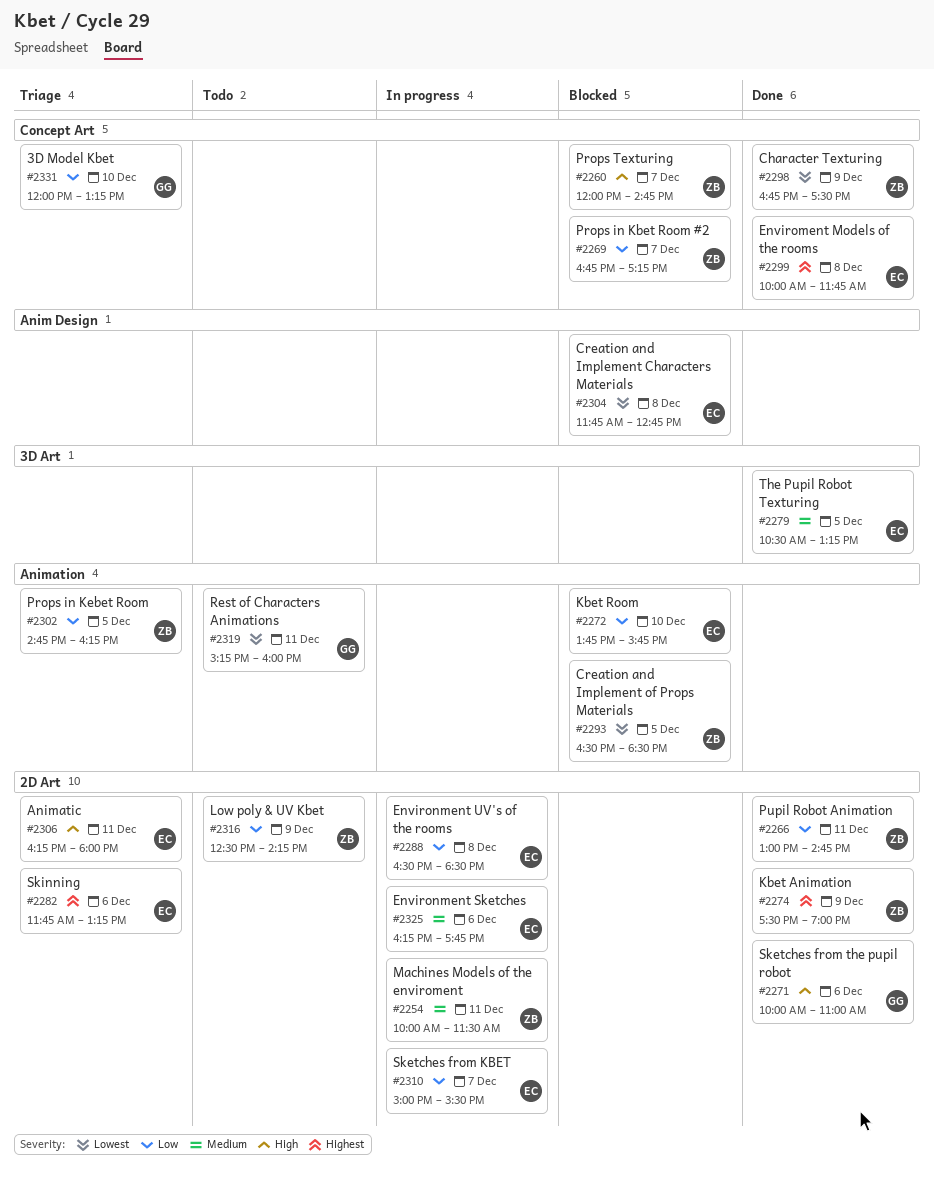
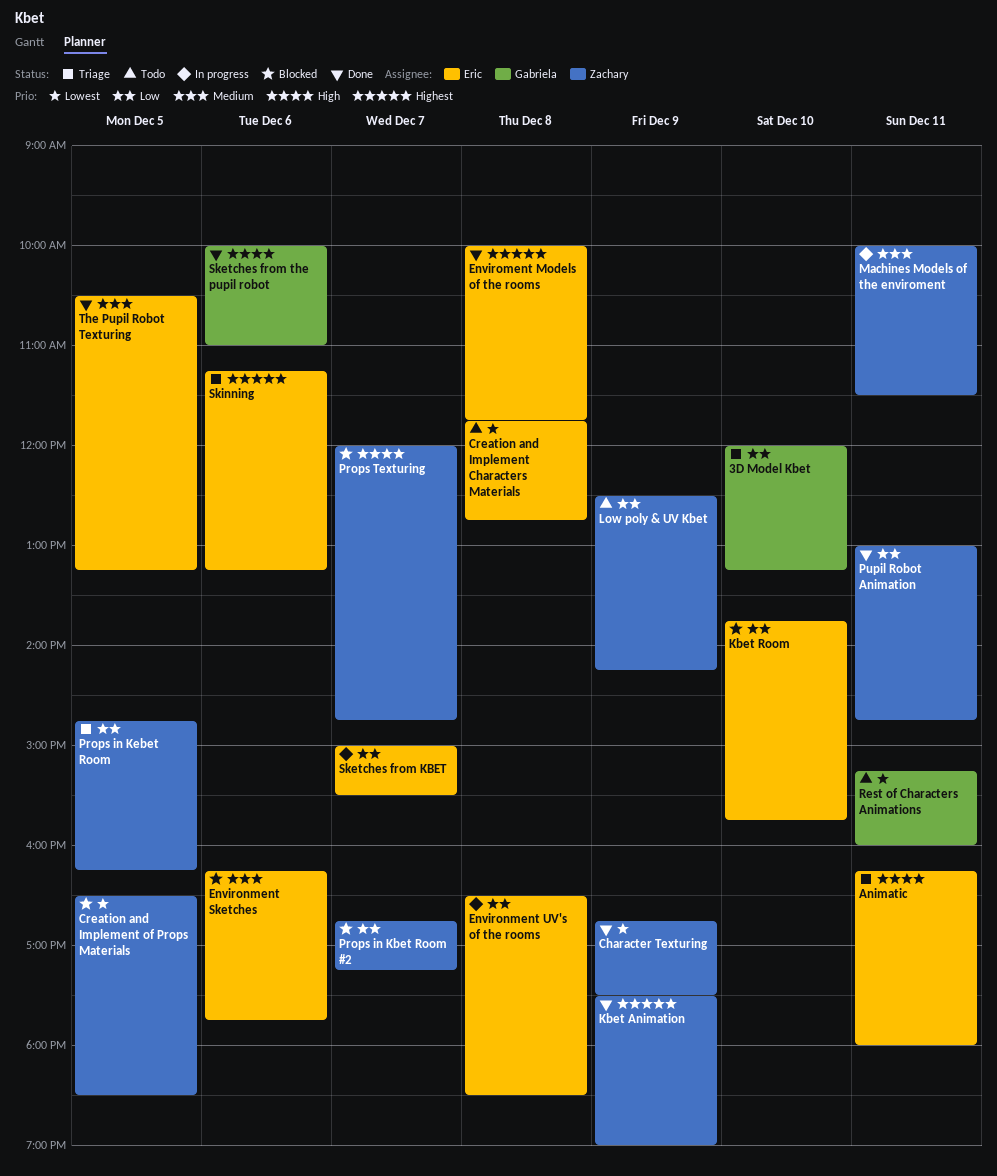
Creation and Implement Characters Materials, status: Blocked -> Todo
Environment Sketches, status: In progress -> Blocked
Skinning, begins: 11:45 -> 11:15

